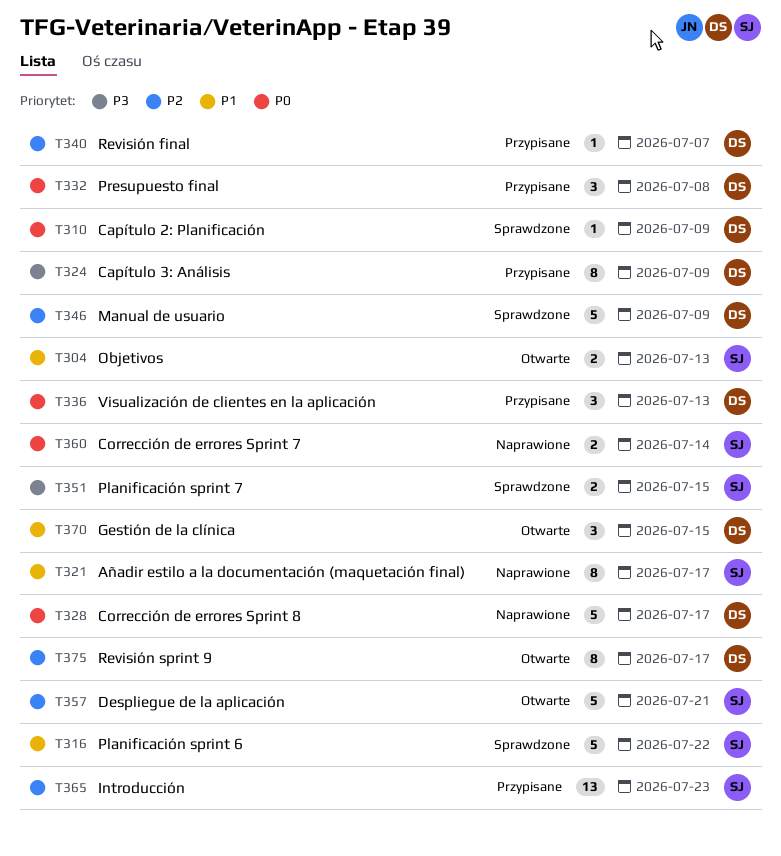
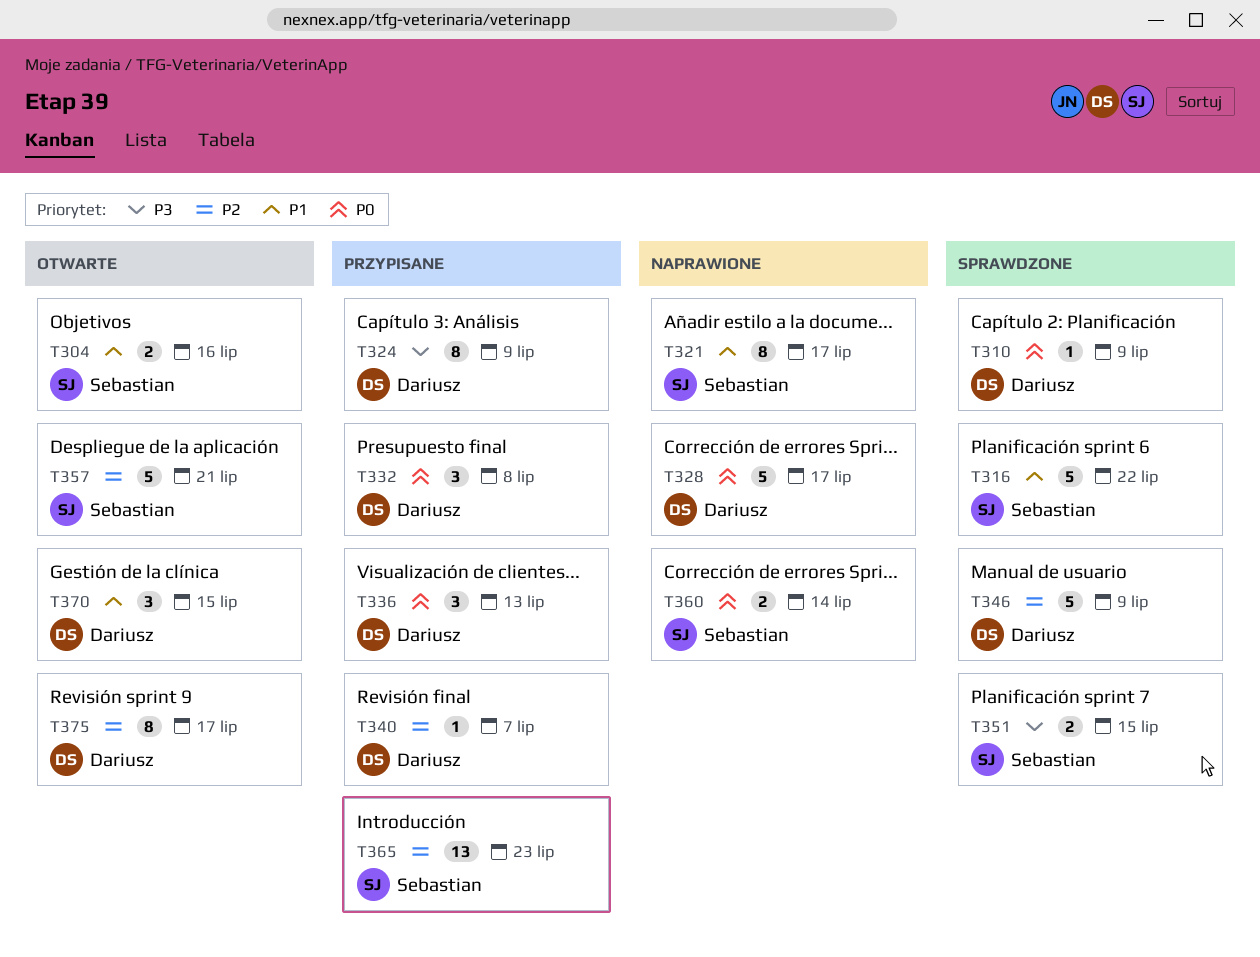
T304, due: Jul 13 -> Jul 16

